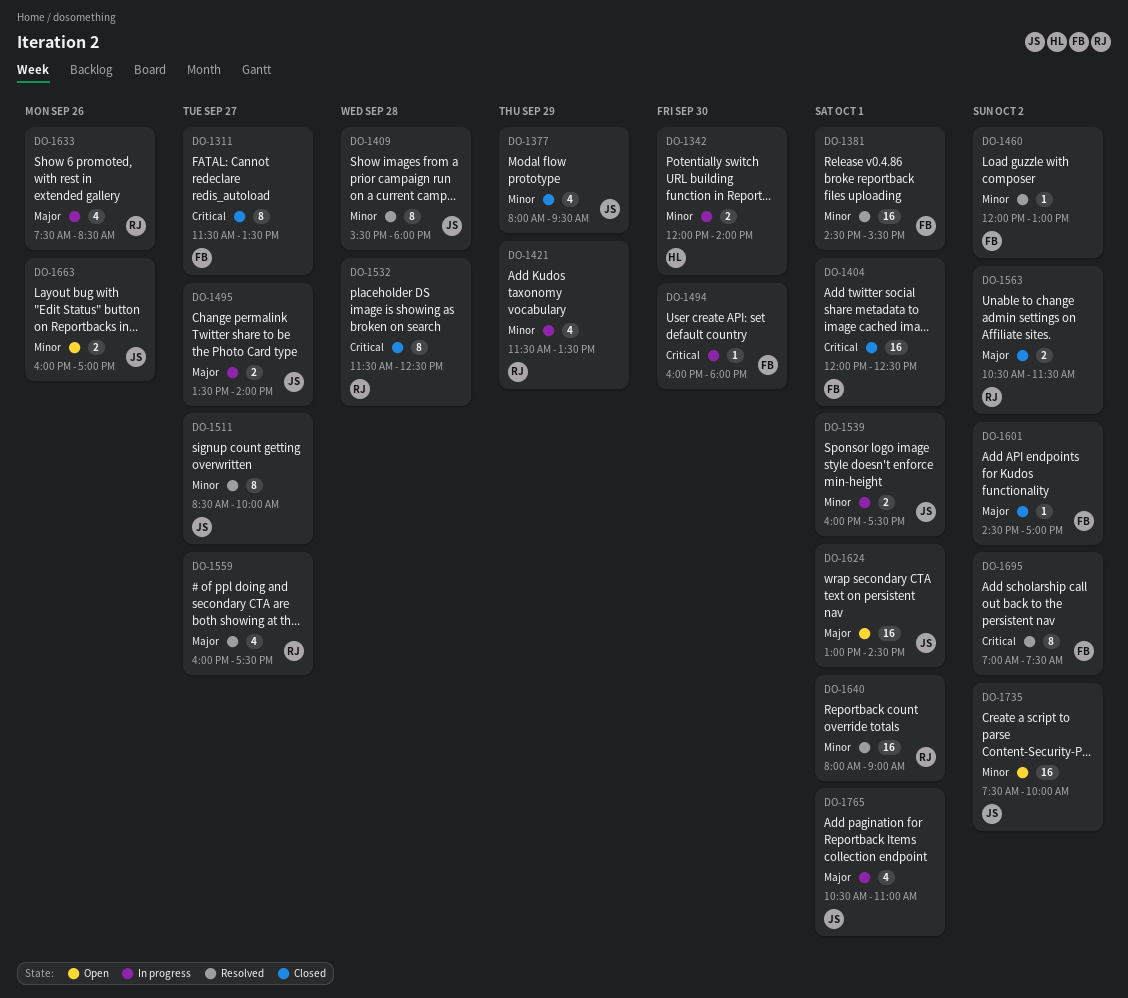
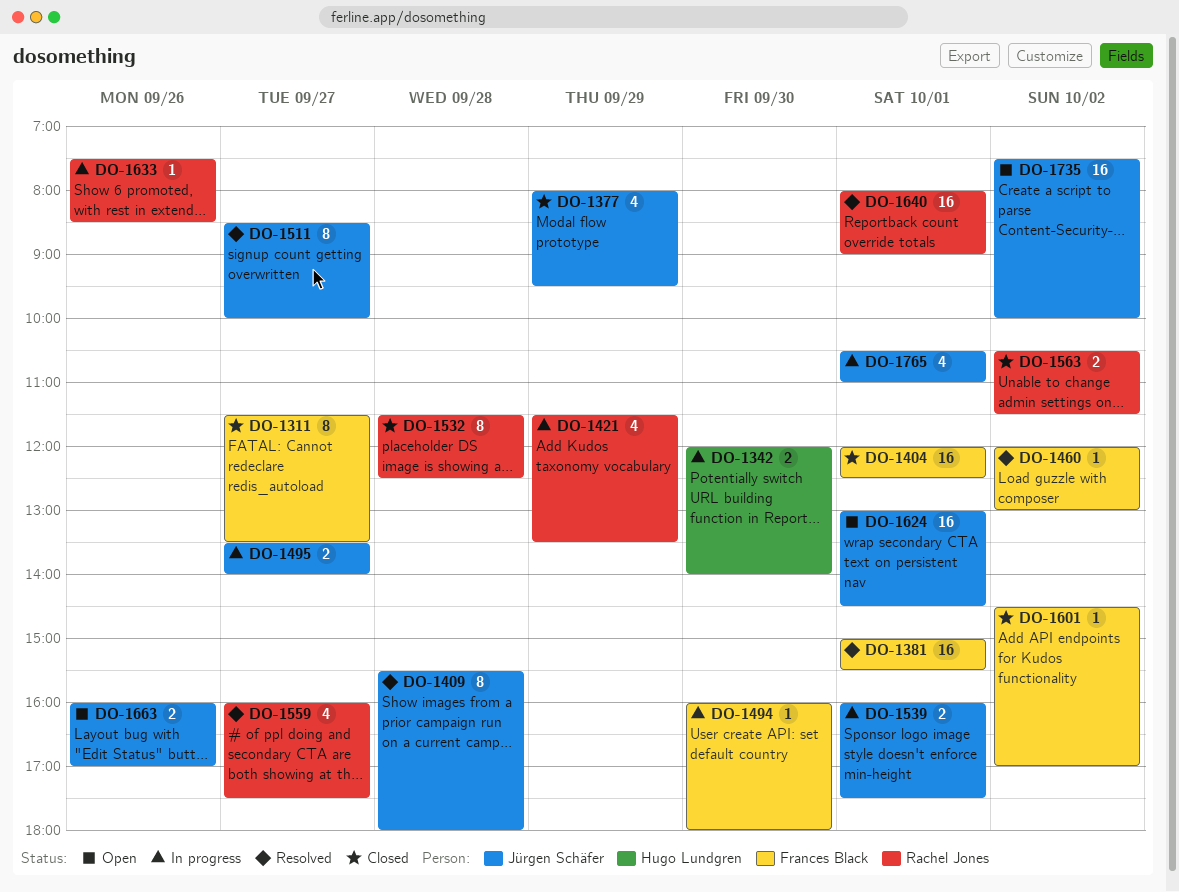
DO-1381, begins: 14:30 -> 15:00
DO-1633, estimate: 4 -> 1
DO-1695: present -> none

